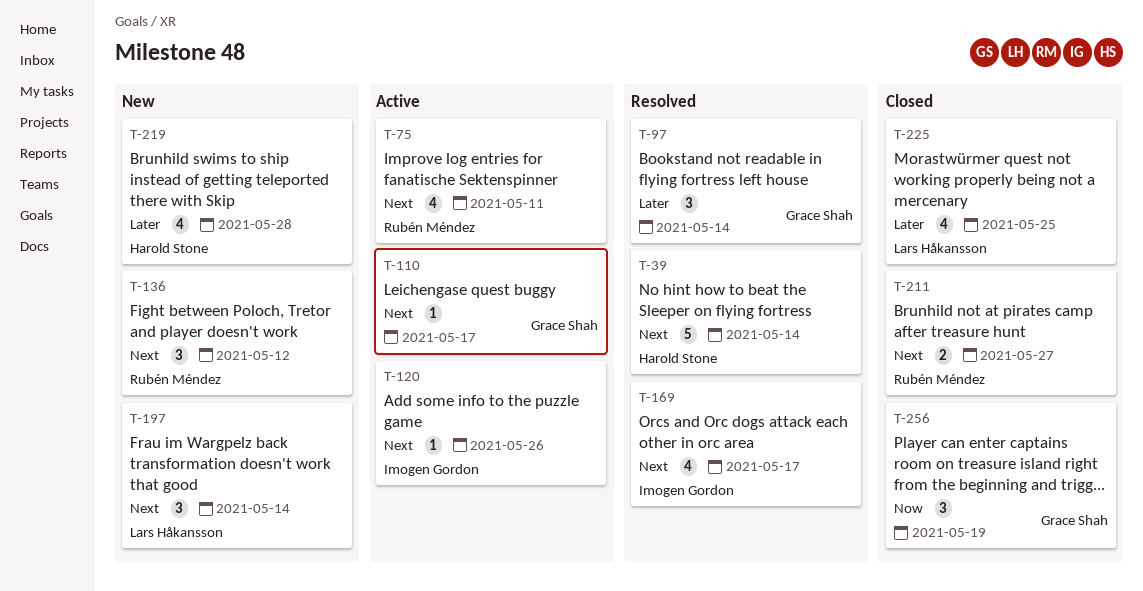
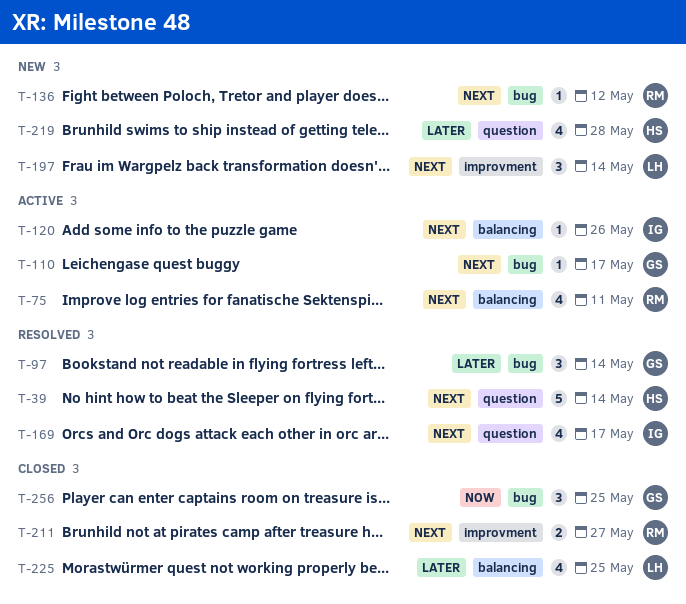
T-136, estimate: 3 -> 1
T-256, due: May 19 -> May 25

